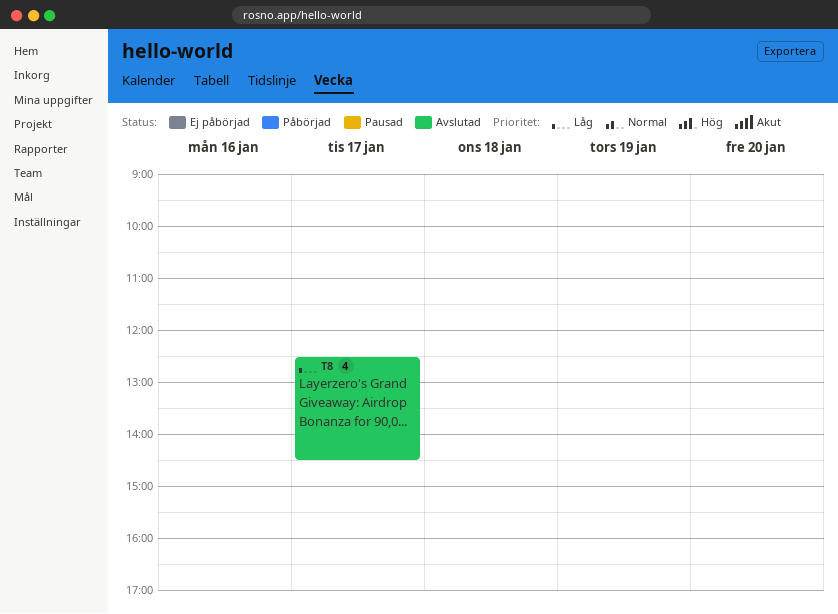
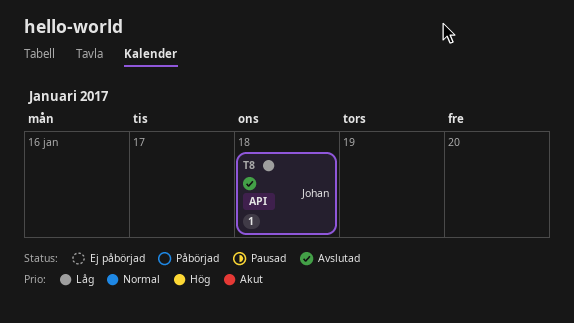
T8, estimate: 4 -> 1
T8, day: Jan 17 -> Jan 18

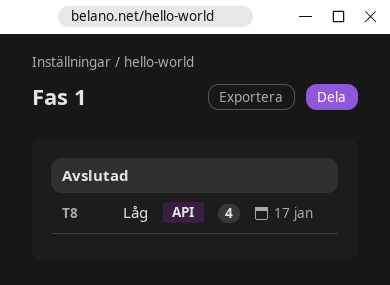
T8, estimate: 1 -> 4
T8, day: Jan 18 -> Jan 17

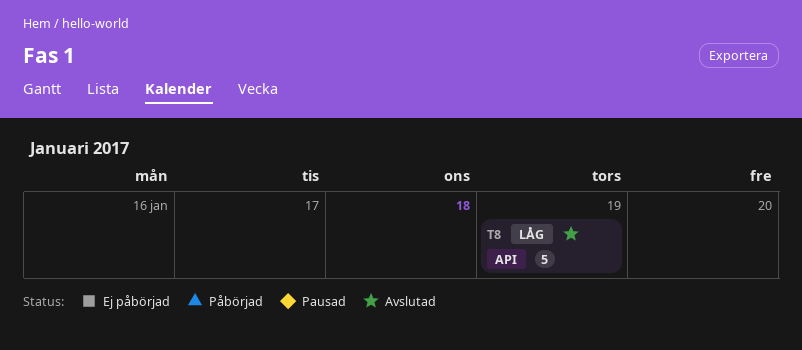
T8, estimate: 4 -> 5
T8, day: Jan 17 -> Jan 19

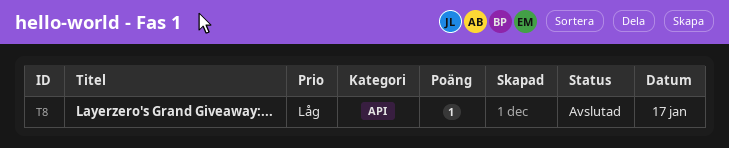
T8, estimate: 5 -> 1
T8, day: Jan 19 -> Jan 17

